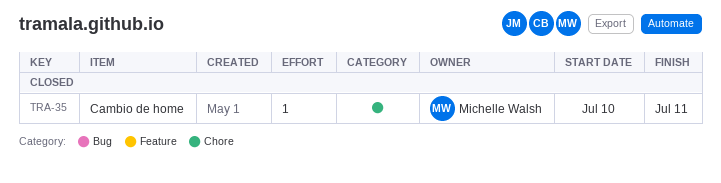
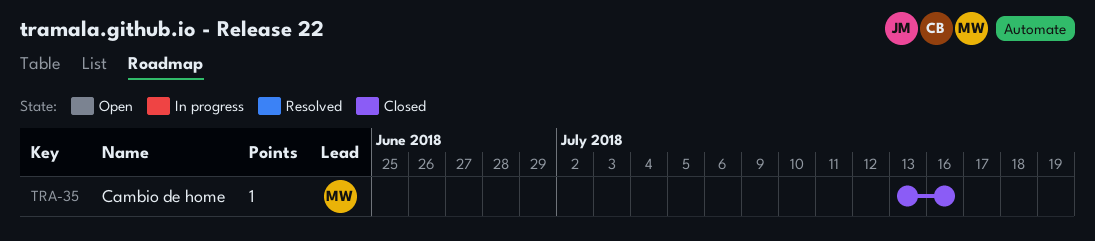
TRA-35, start: Jul 10 -> Jul 13
TRA-35, due: Jul 11 -> Jul 16

